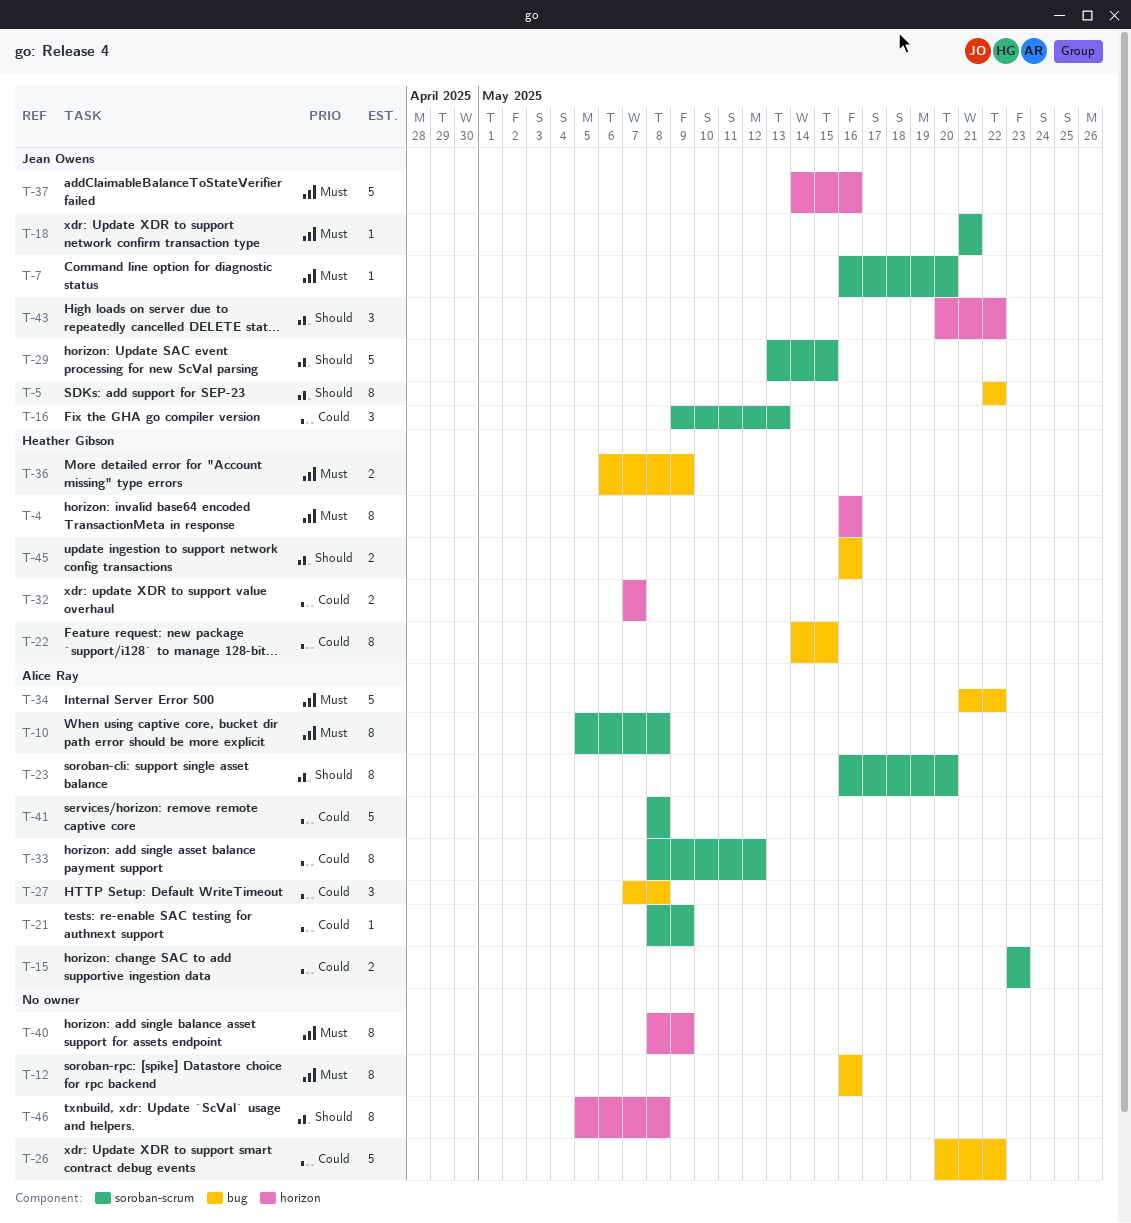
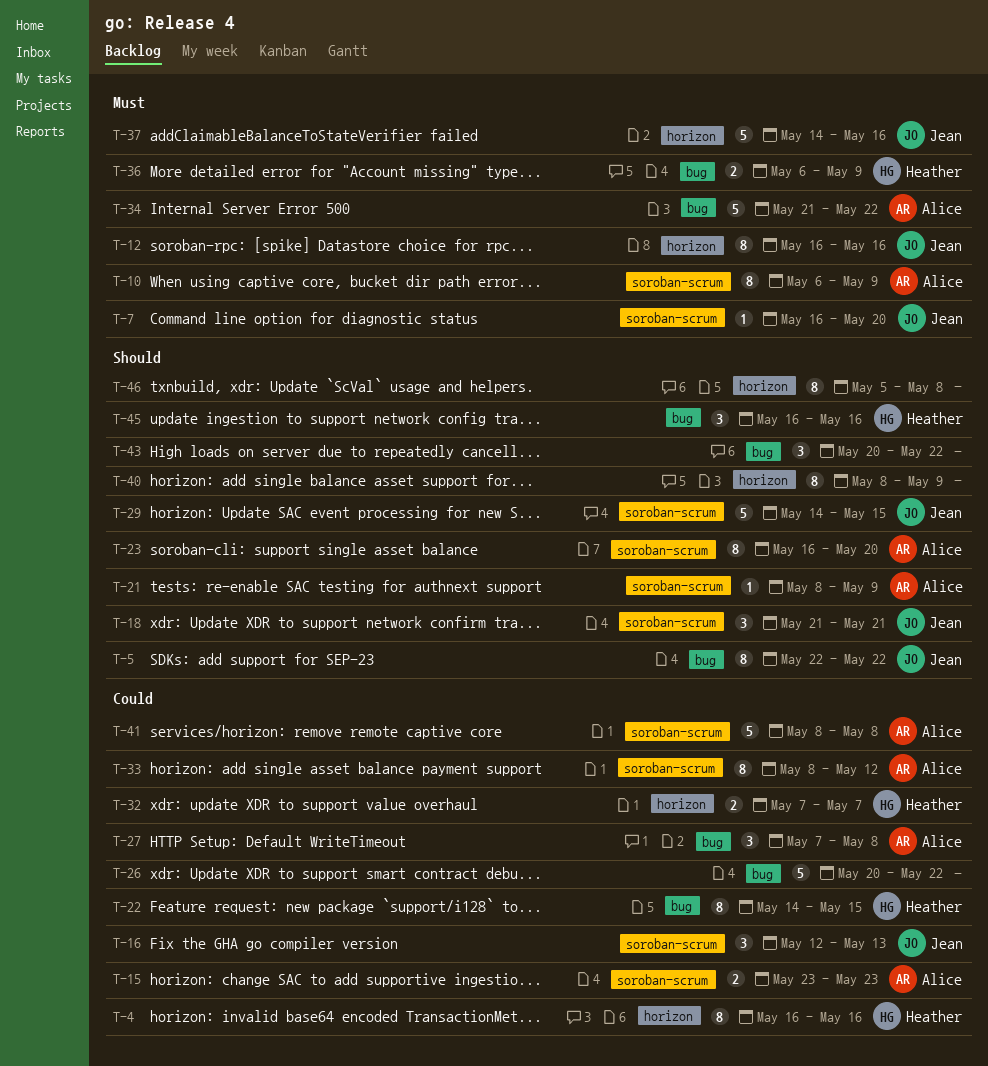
T-4, priority: Must -> Could
T-10, start: May 5 -> May 6
T-10, due: May 8 -> May 9
T-12, owner: none -> Jean Owens
T-12, label: bug -> horizon
T-16, start: May 9 -> May 12
T-18, priority: Must -> Should
T-18, estimate: 1 -> 3
T-21, priority: Could -> Should
T-29, start: May 13 -> May 14
T-40, priority: Must -> Should
T-43, owner: Jean Owens -> none
T-43, label: horizon -> bug
T-45, estimate: 2 -> 3

